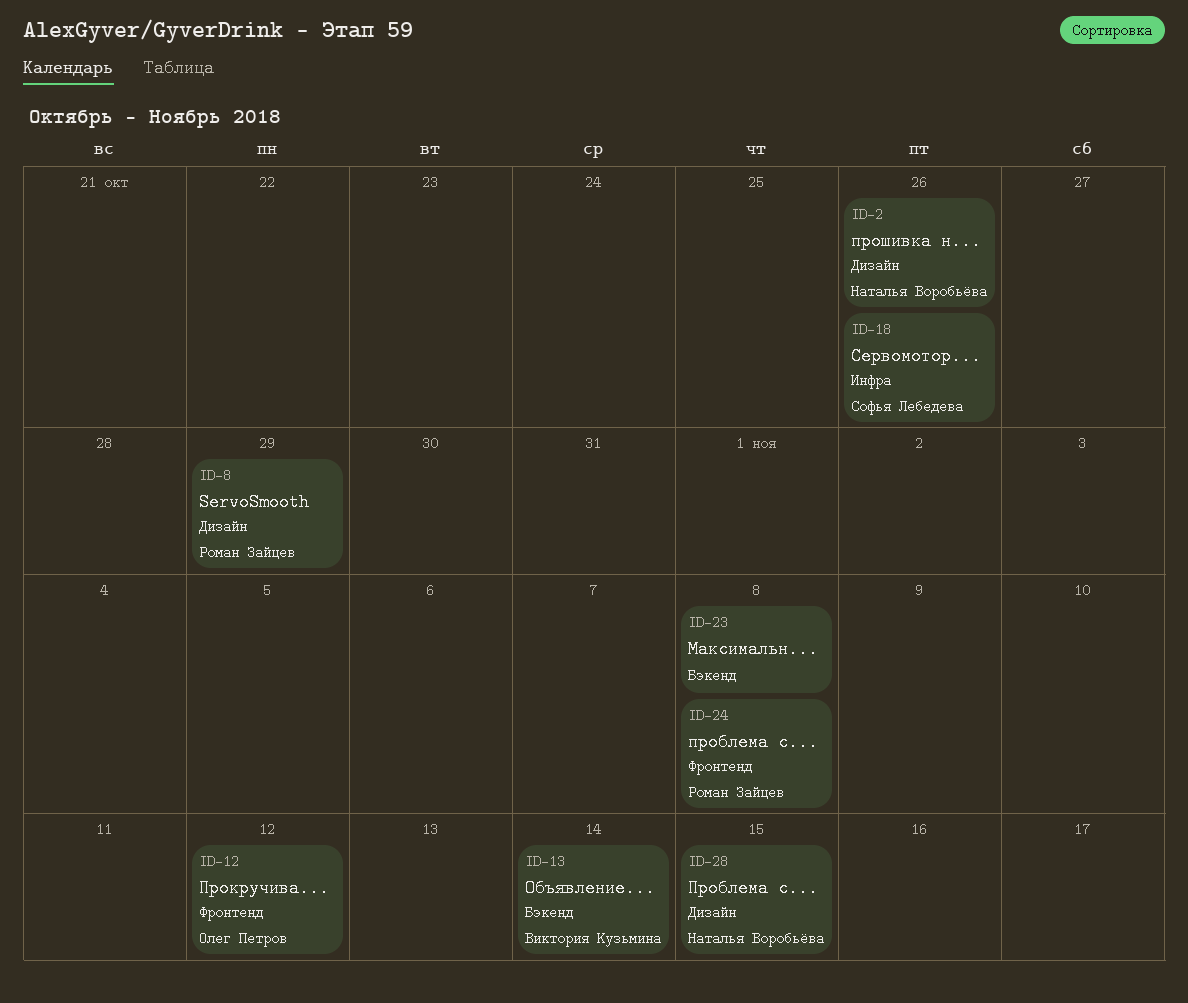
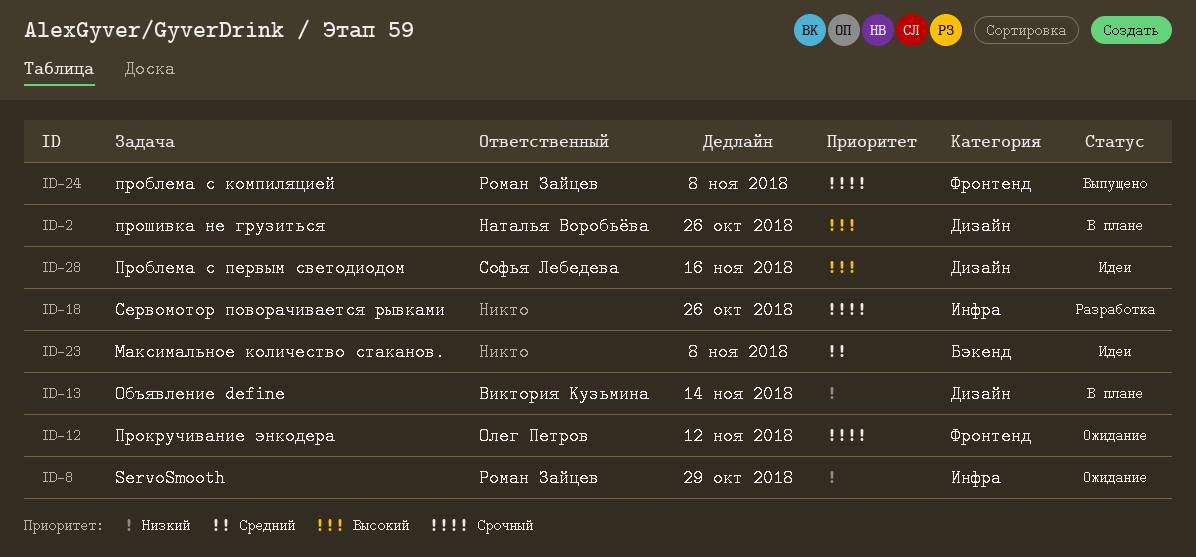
ID-8, label: Дизайн -> Инфра
ID-13, label: Бэкенд -> Дизайн
ID-18, owner: Софья Лебедева -> none
ID-28, owner: Наталья Воробьёва -> Софья Лебедева
ID-28, due: Nov 15 -> Nov 16

